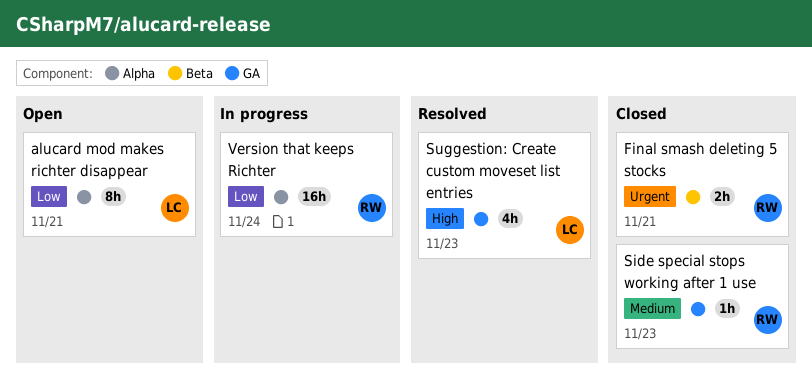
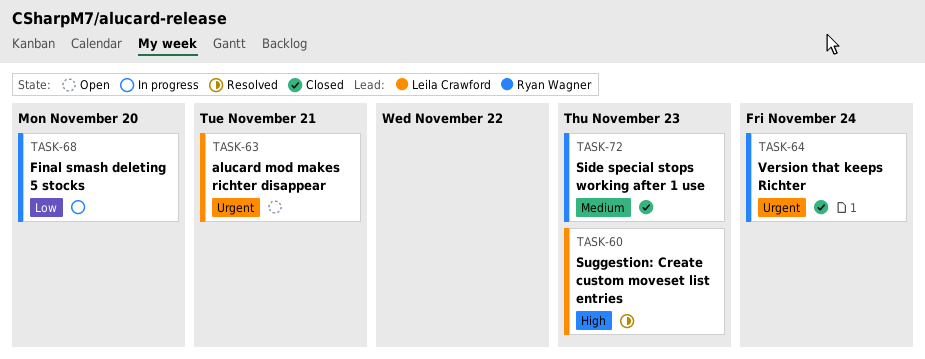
alucard mod makes richter disappear, priority: Low -> Urgent
Final smash deleting 5 stocks, status: Closed -> In progress
Final smash deleting 5 stocks, priority: Urgent -> Low
Final smash deleting 5 stocks, due: Nov 21 -> Nov 20
Version that keeps Richter, status: In progress -> Closed
Version that keeps Richter, priority: Low -> Urgent

